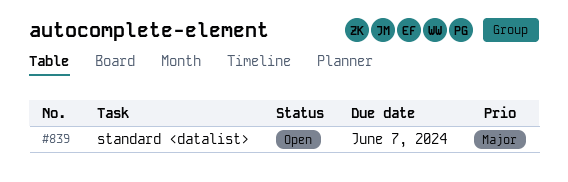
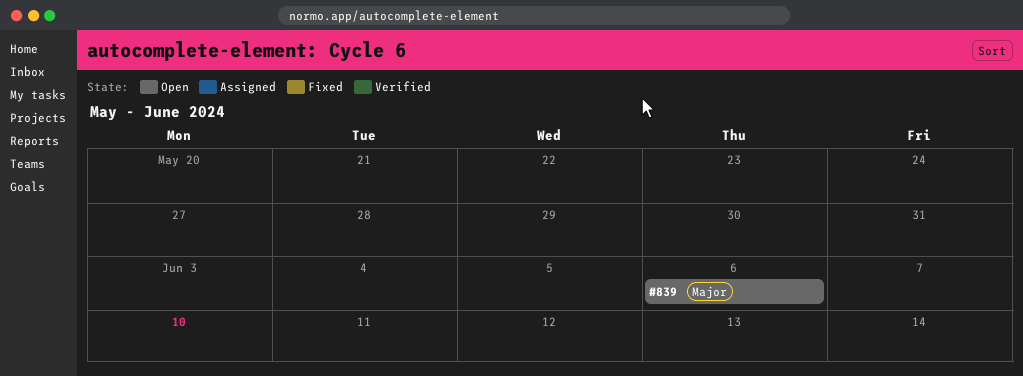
#839, due: Jun 7 -> Jun 6

